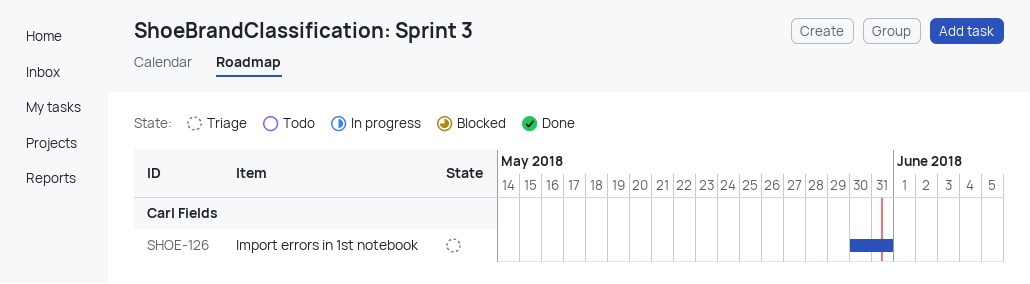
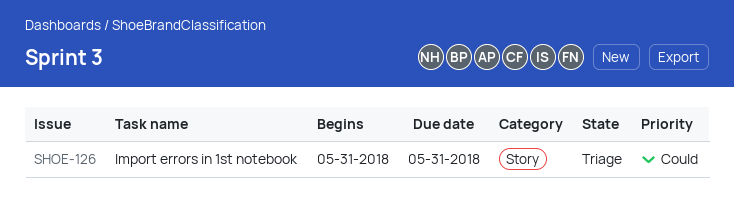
SHOE-126, start: May 30 -> May 31

